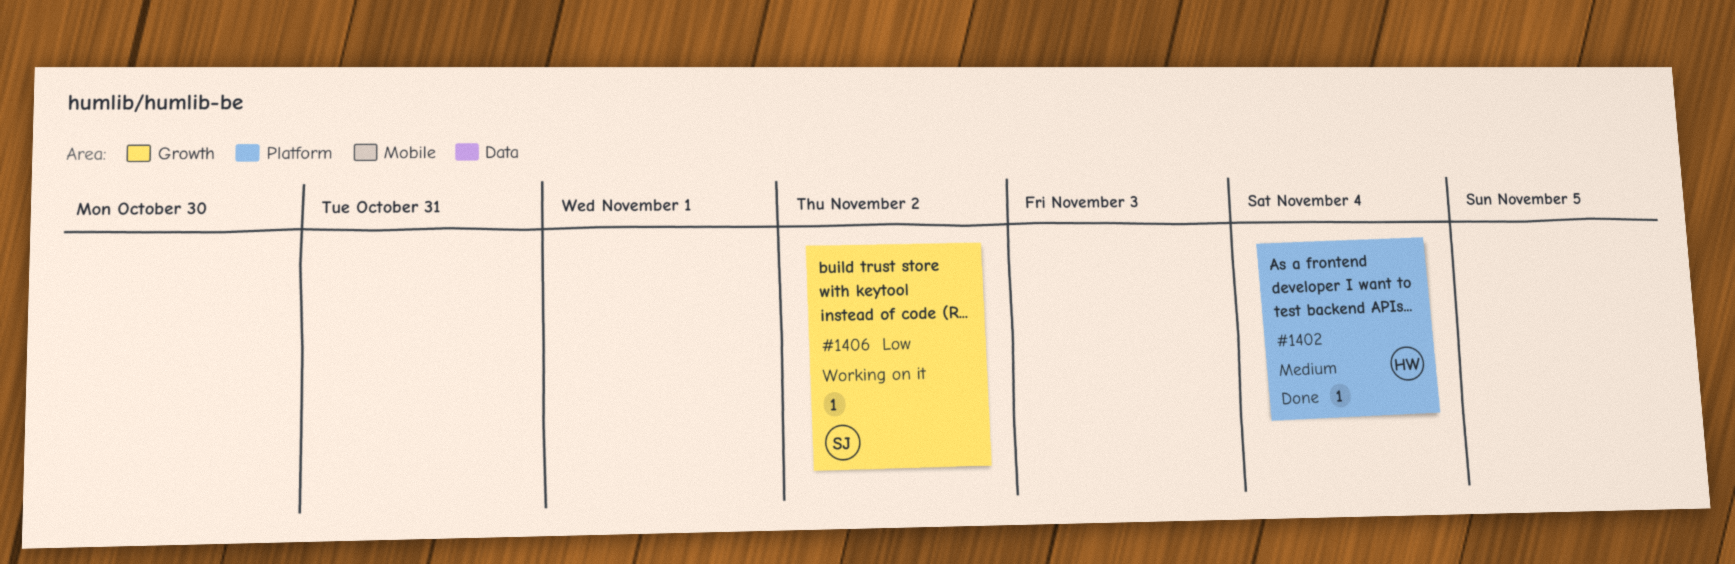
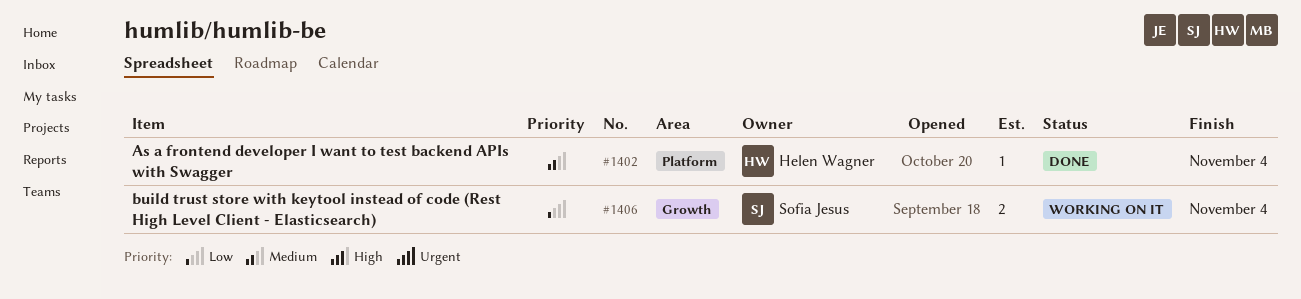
#1406, estimate: 1 -> 2
#1406, due: Nov 2 -> Nov 4

